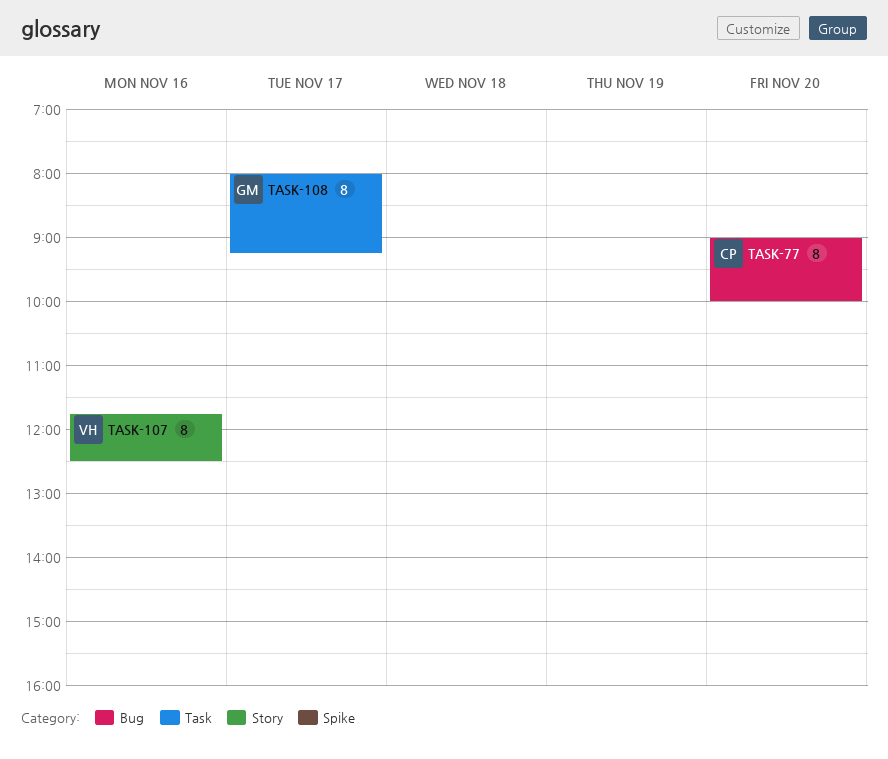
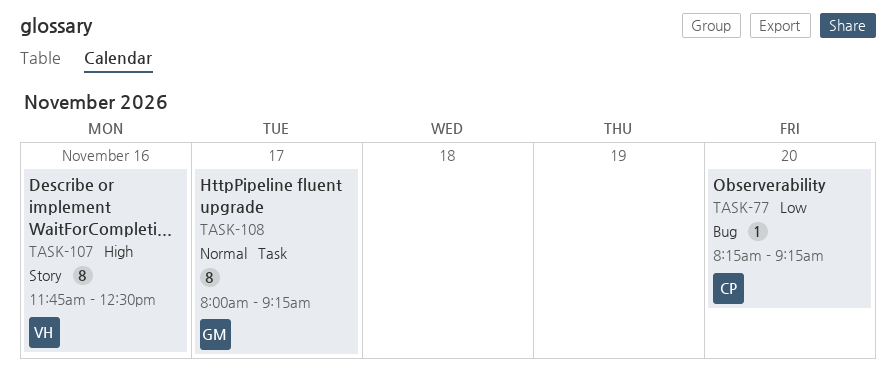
TASK-77, estimate: 8 -> 1
TASK-77, begins: 09:00 -> 08:15
TASK-77, ends: 10:00 -> 09:15

